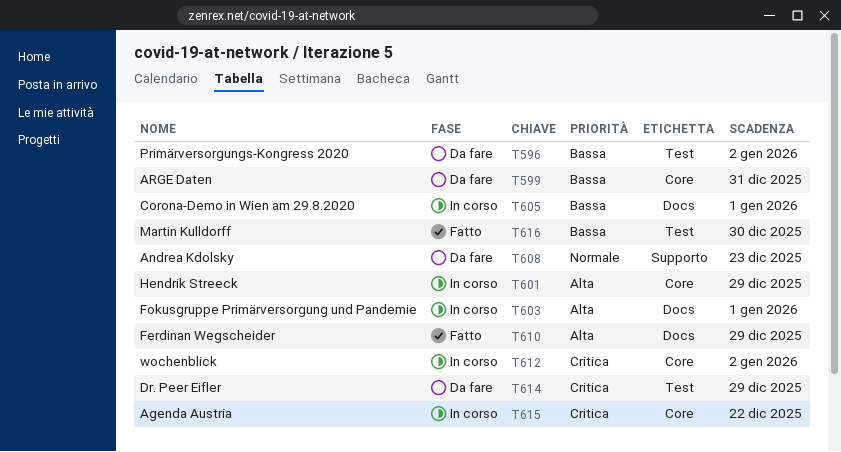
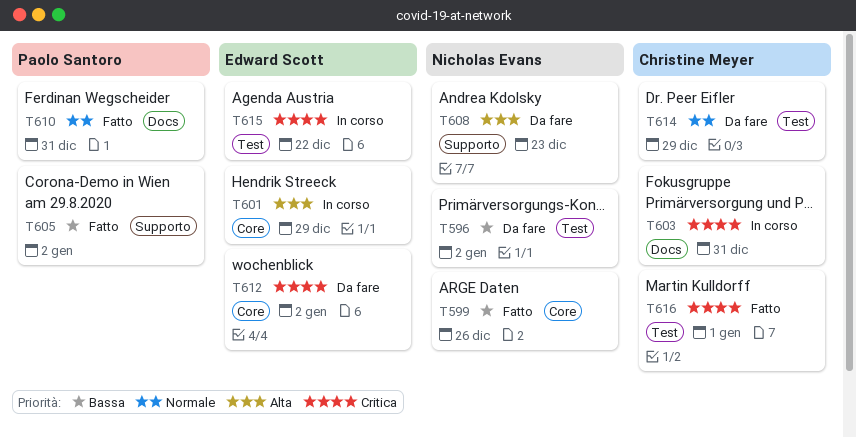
T599, status: Da fare -> Fatto
T599, due: Dec 31 -> Dec 26
T603, priority: Alta -> Critica
T603, due: Jan 1 -> Dec 31
T605, status: In corso -> Fatto
T605, label: Docs -> Supporto
T605, due: Jan 1 -> Jan 2
T608, priority: Normale -> Alta
T610, priority: Alta -> Normale
T610, due: Dec 29 -> Dec 31
T612, status: In corso -> Da fare
T614, priority: Critica -> Normale
T615, label: Core -> Test
T616, priority: Bassa -> Critica
T616, due: Dec 30 -> Jan 1

